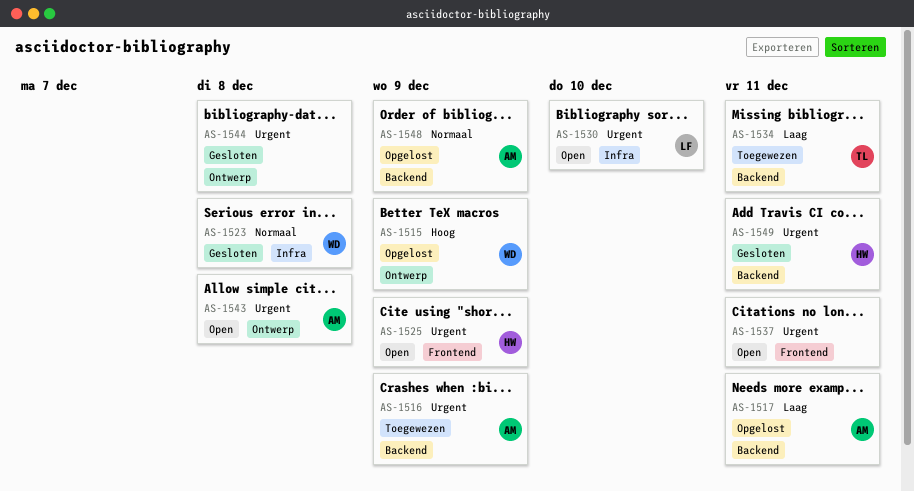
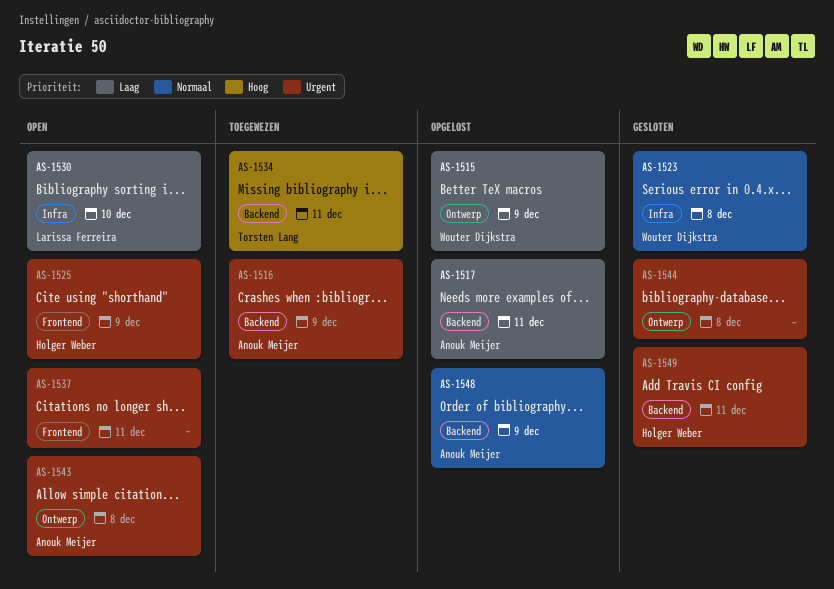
AS-1515, priority: Hoog -> Laag
AS-1530, priority: Urgent -> Laag
AS-1534, priority: Laag -> Hoog

